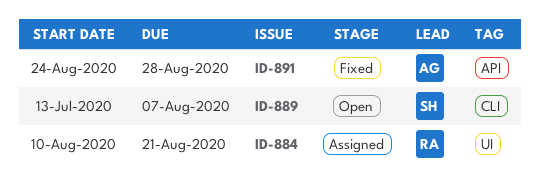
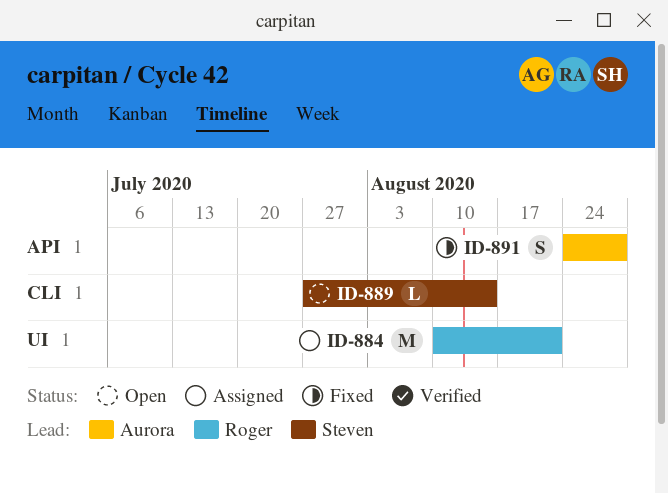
ID-889, start: Jul 13 -> Jul 27
ID-889, due: Aug 7 -> Aug 14

